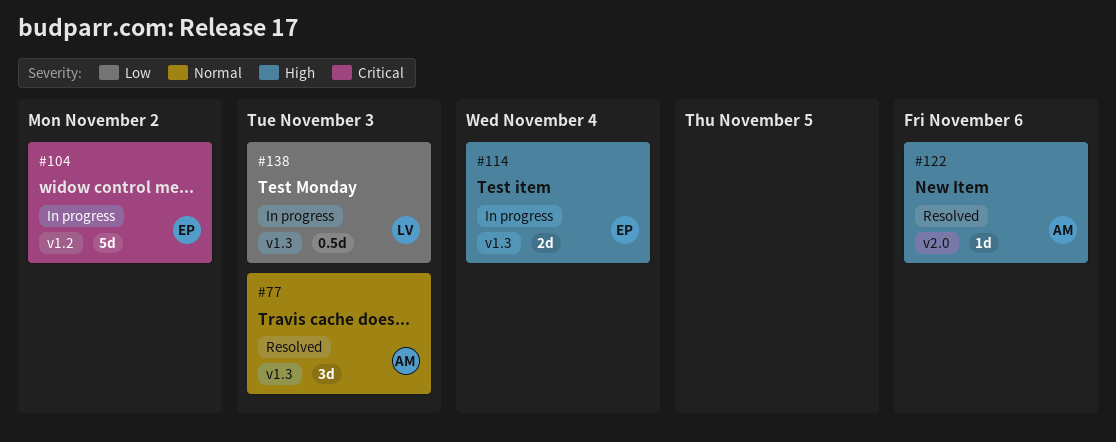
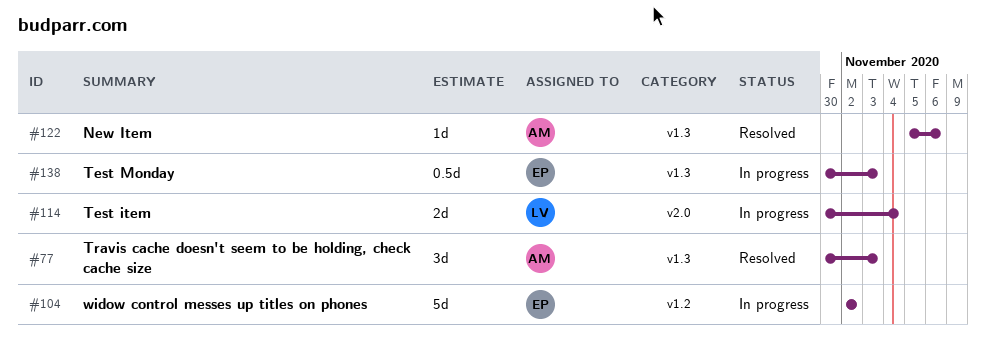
#114, owner: EP -> LV
#114, label: v1.3 -> v2.0
#122, label: v2.0 -> v1.3
#138, owner: LV -> EP

